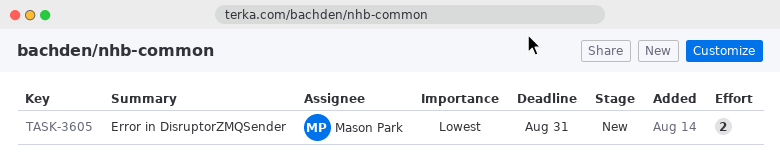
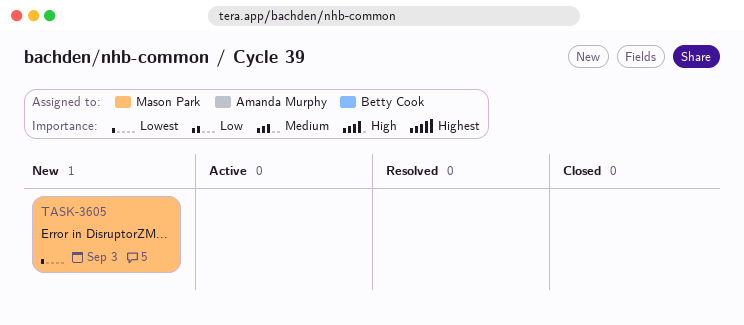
TASK-3605, due: Aug 31 -> Sep 3

